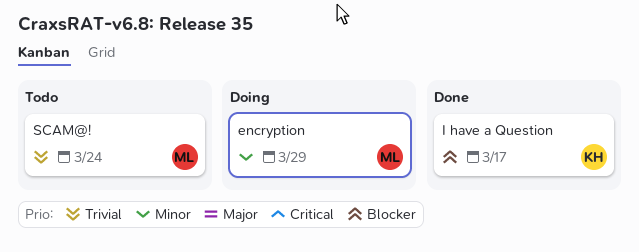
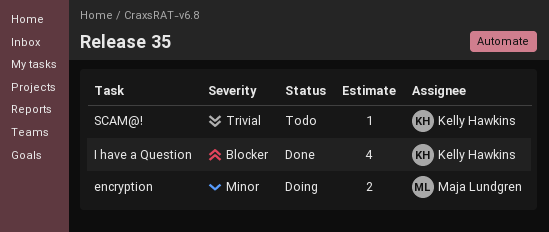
SCAM@!, owner: Maja Lundgren -> Kelly Hawkins

